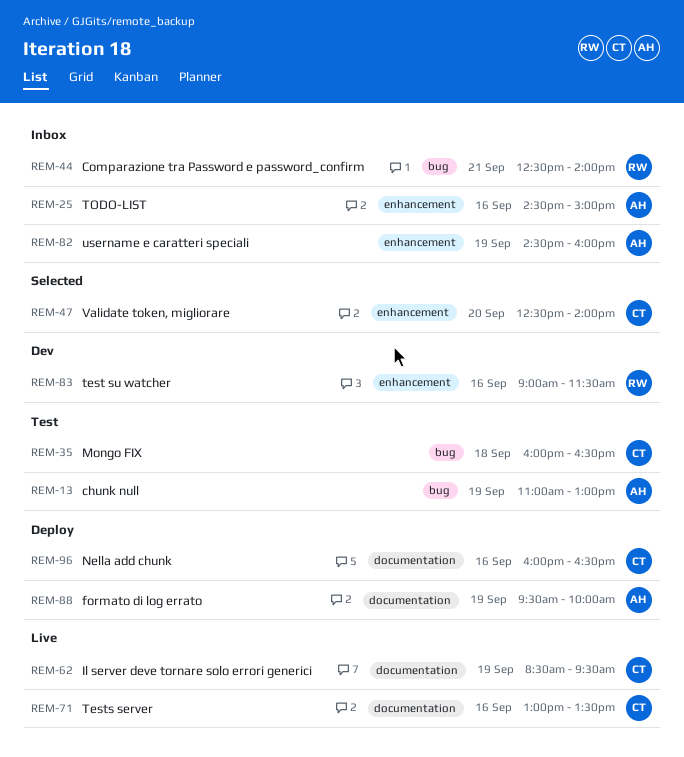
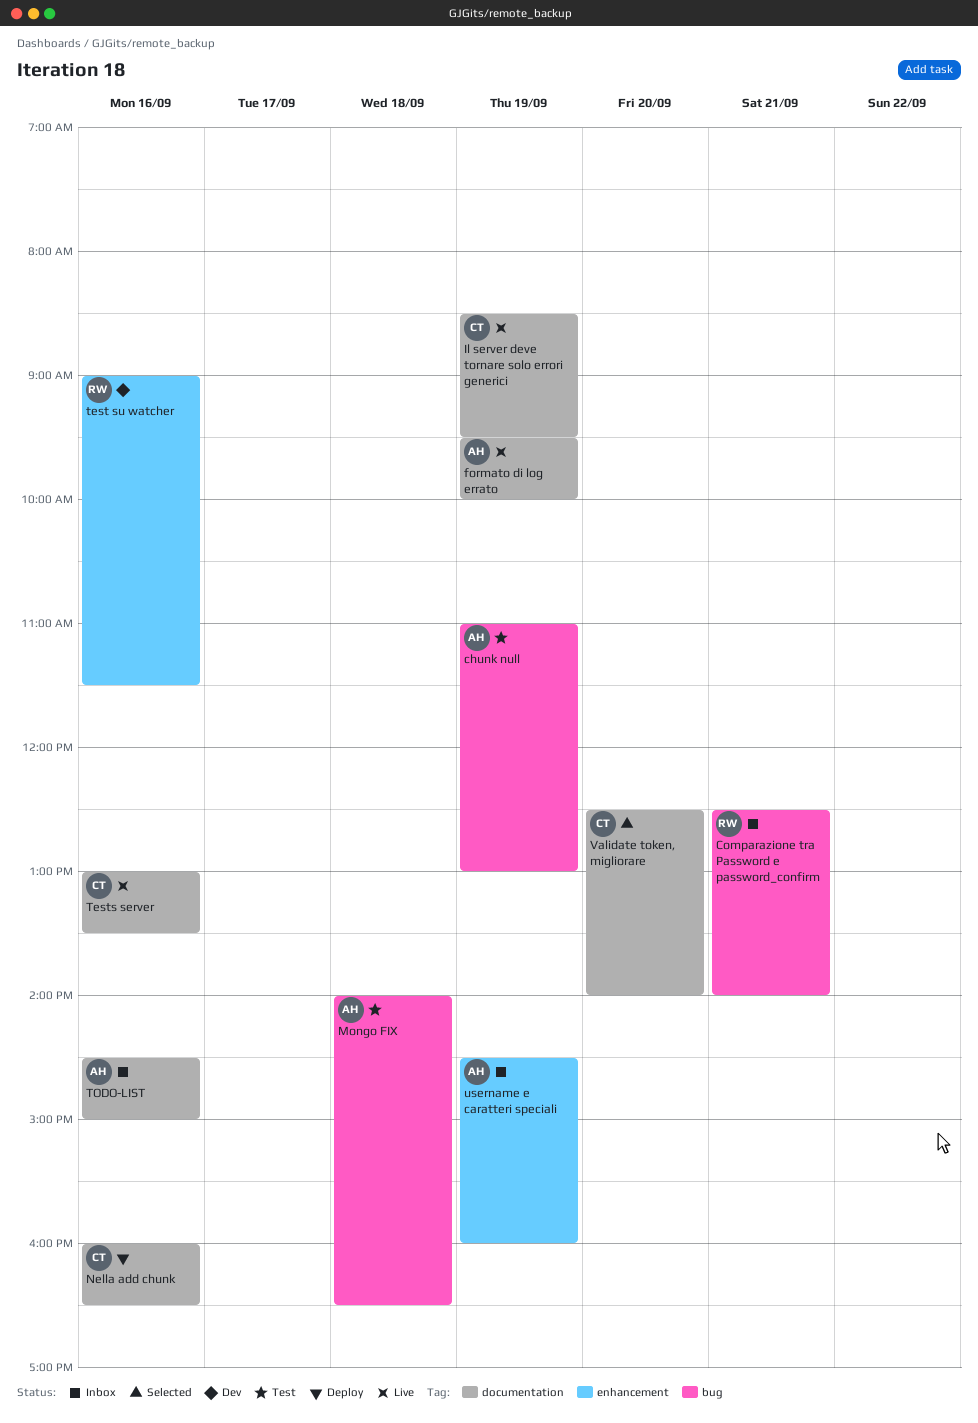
formato di log errato, status: Deploy -> Live
Mongo FIX, owner: CT -> AH
Mongo FIX, begins: 16:00 -> 14:00
TODO-LIST, label: enhancement -> documentation
Validate token, migliorare, label: enhancement -> documentation

